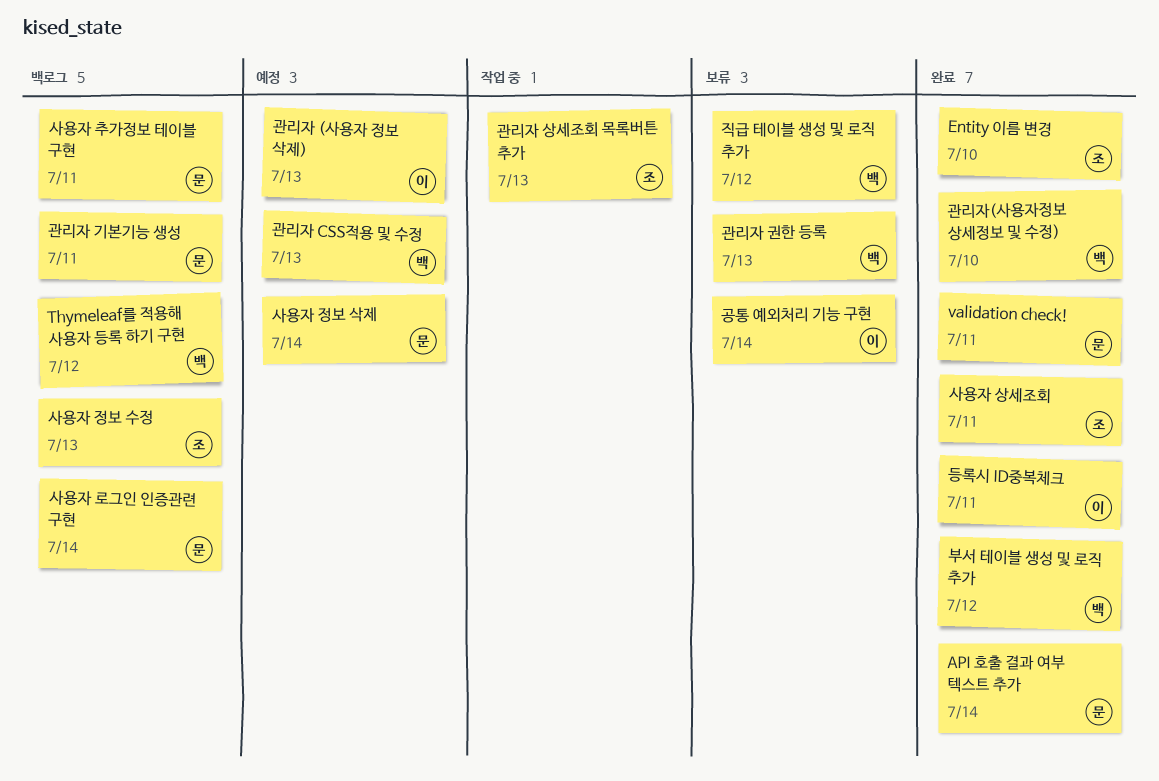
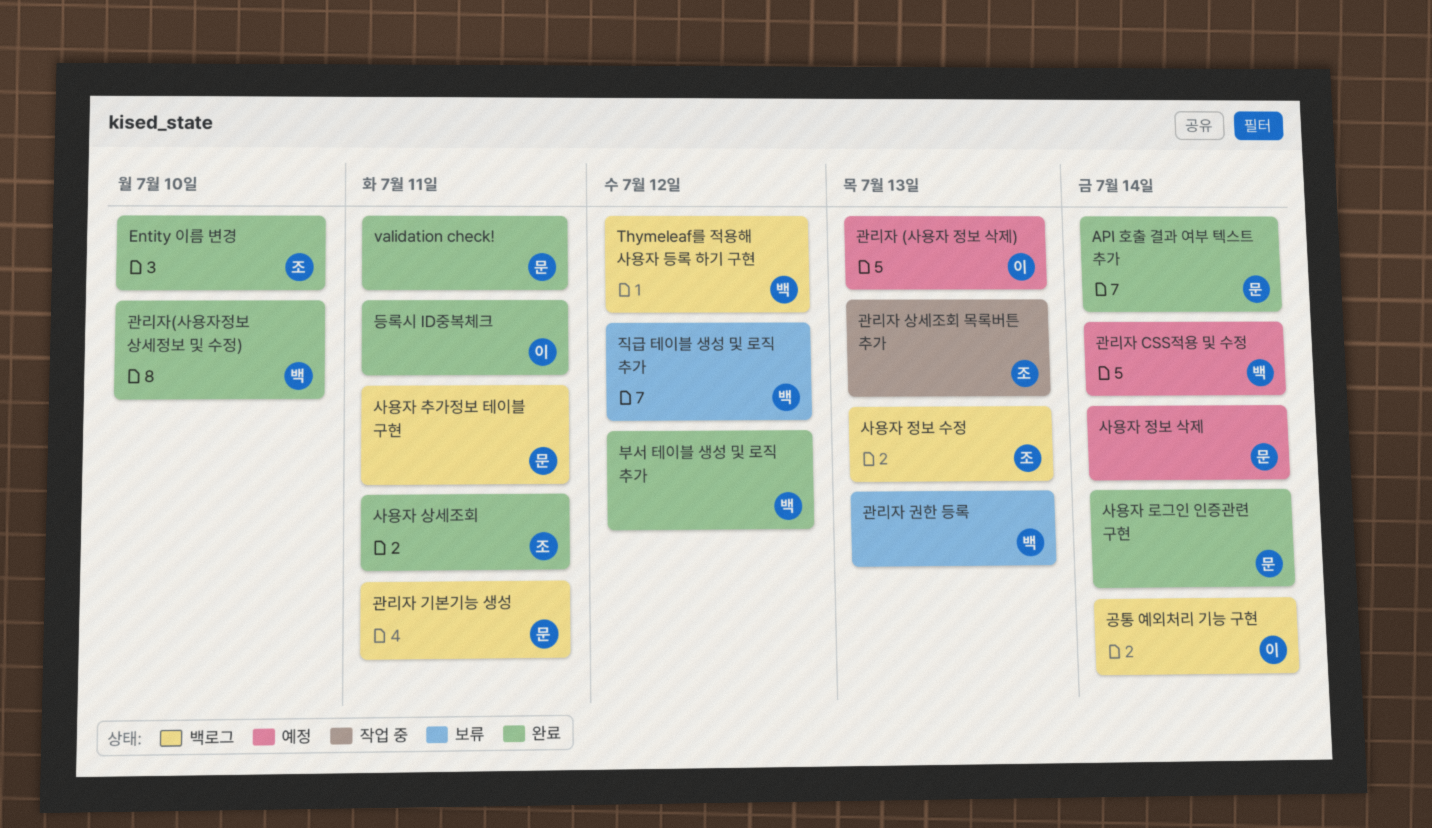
공통 예외처리 기능 구현, status: 보류 -> 백로그
관리자 CSS적용 및 수정, due: Jul 13 -> Jul 14
사용자 로그인 인증관련 구현, status: 백로그 -> 완료

